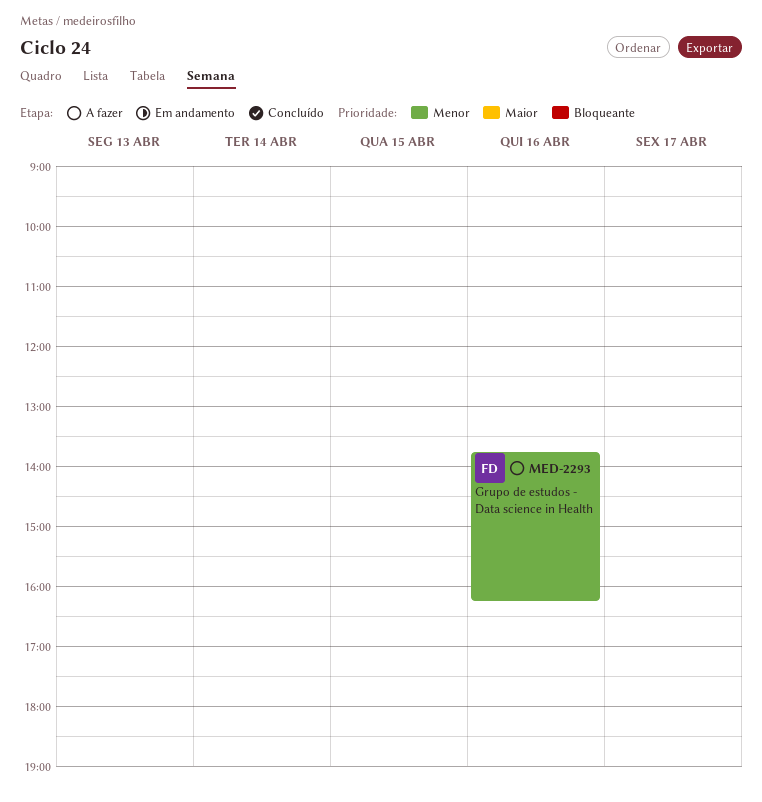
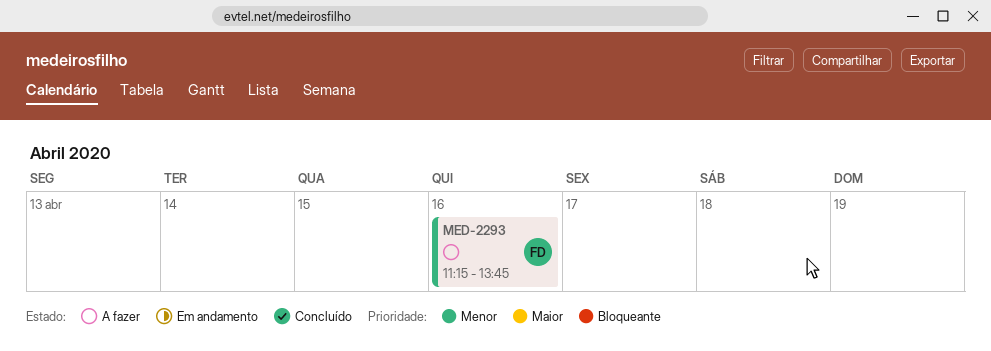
MED-2293, begins: 13:45 -> 11:15
MED-2293, ends: 16:15 -> 13:45

